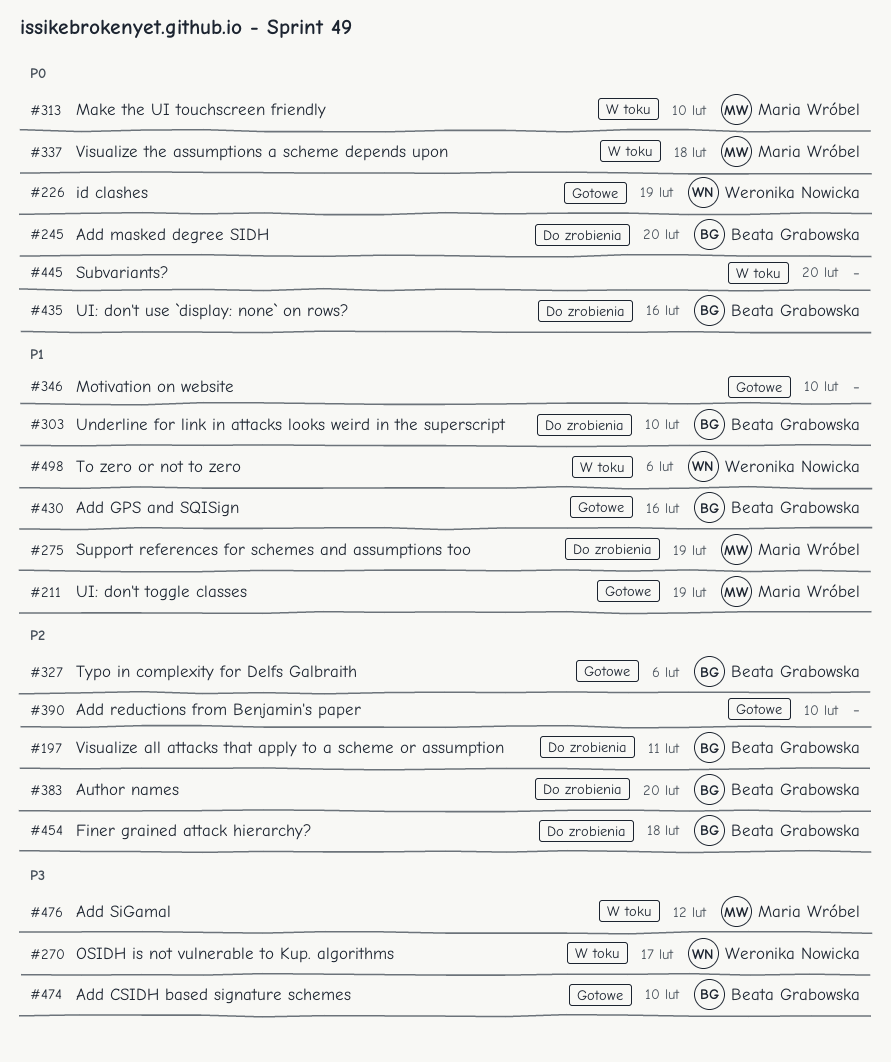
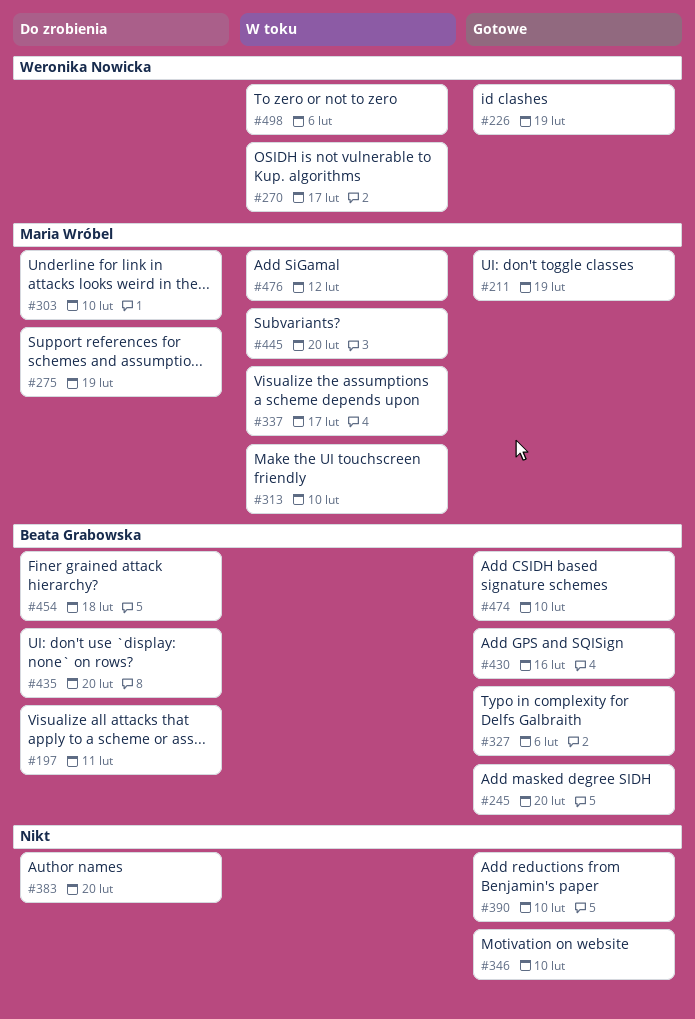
#245, status: Do zrobienia -> Gotowe
#303, owner: Beata Grabowska -> Maria Wróbel
#337, due: Feb 18 -> Feb 17
#383, owner: Beata Grabowska -> none
#435, due: Feb 16 -> Feb 20
#445, owner: none -> Maria Wróbel

